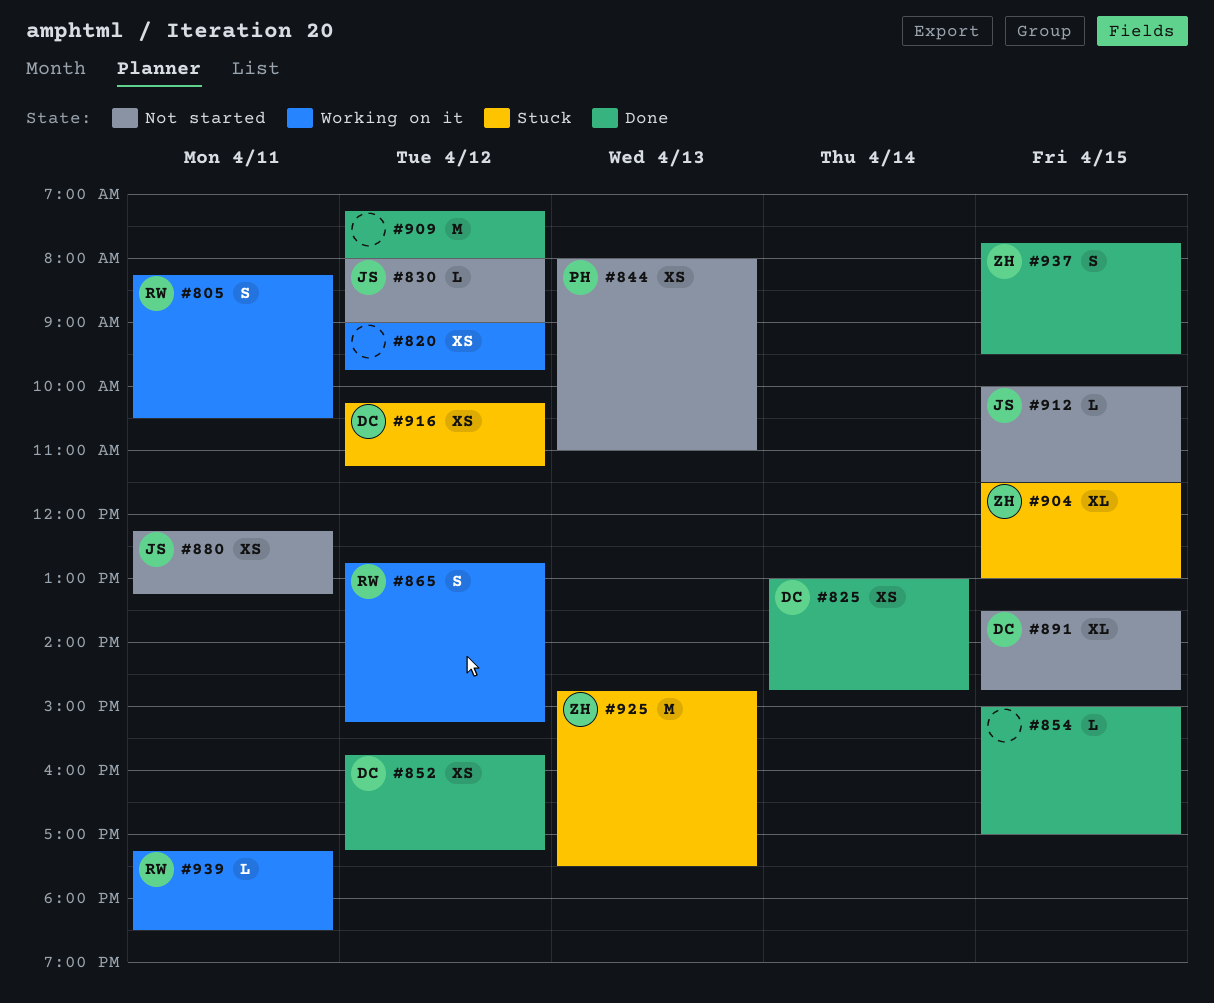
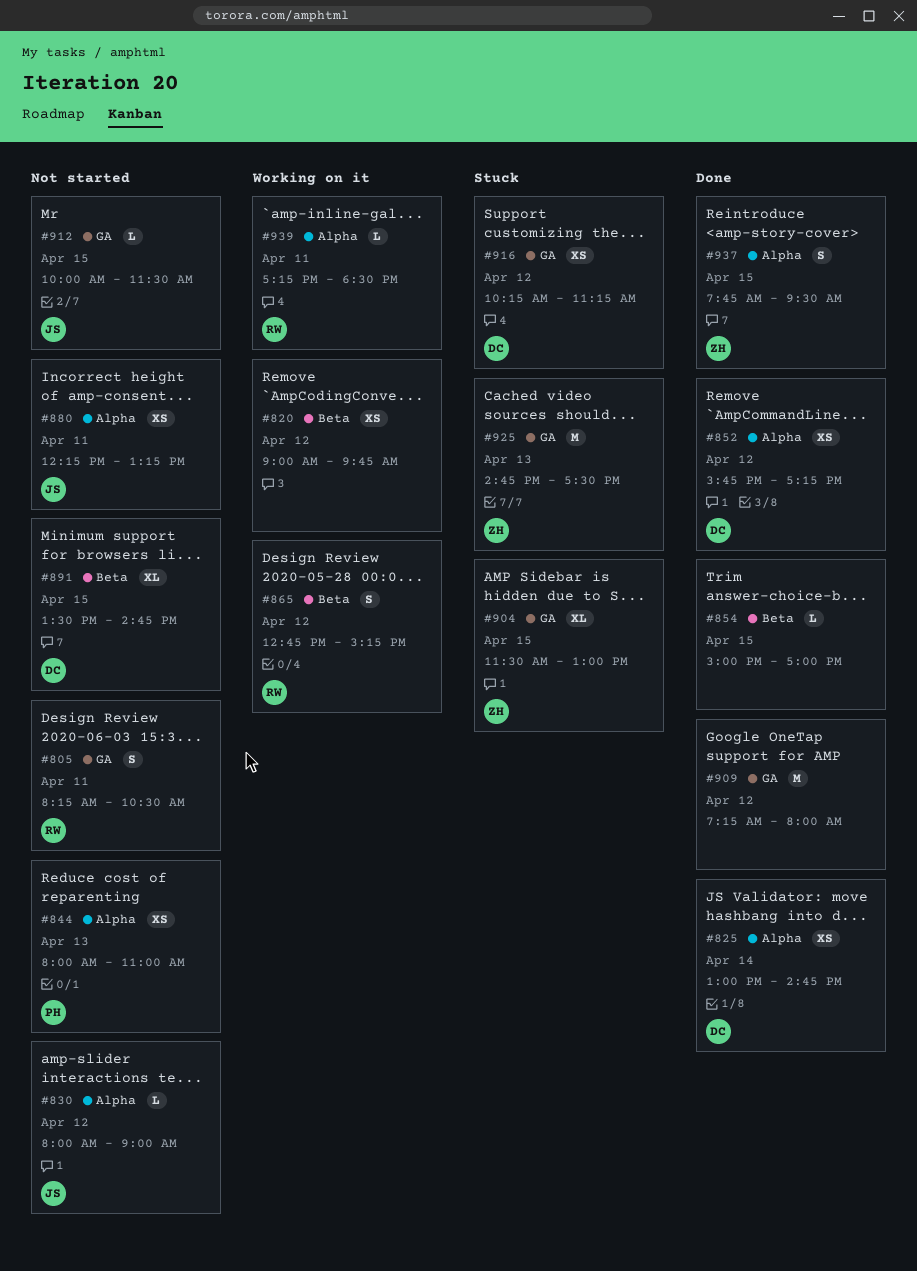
#805, status: Working on it -> Not started

